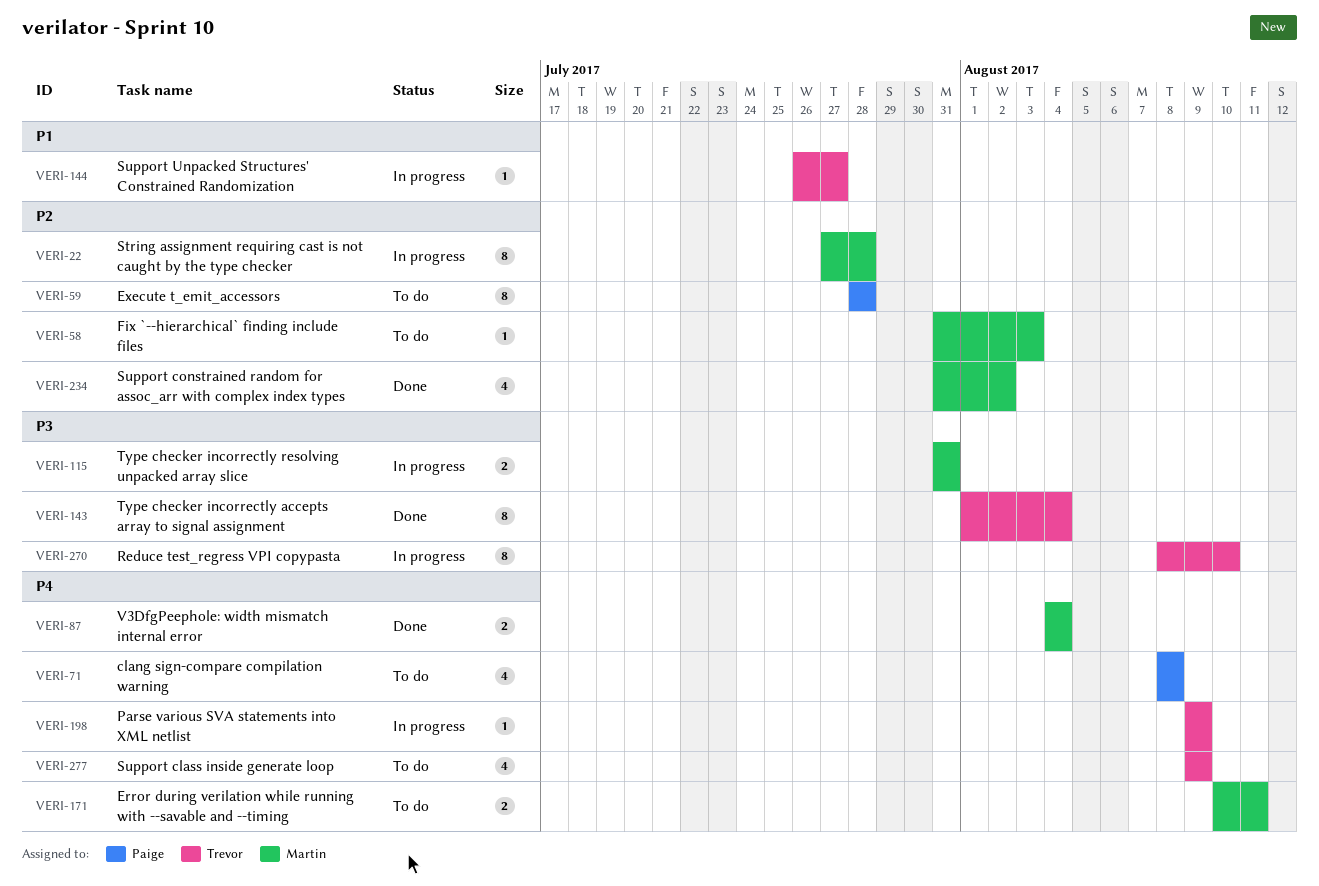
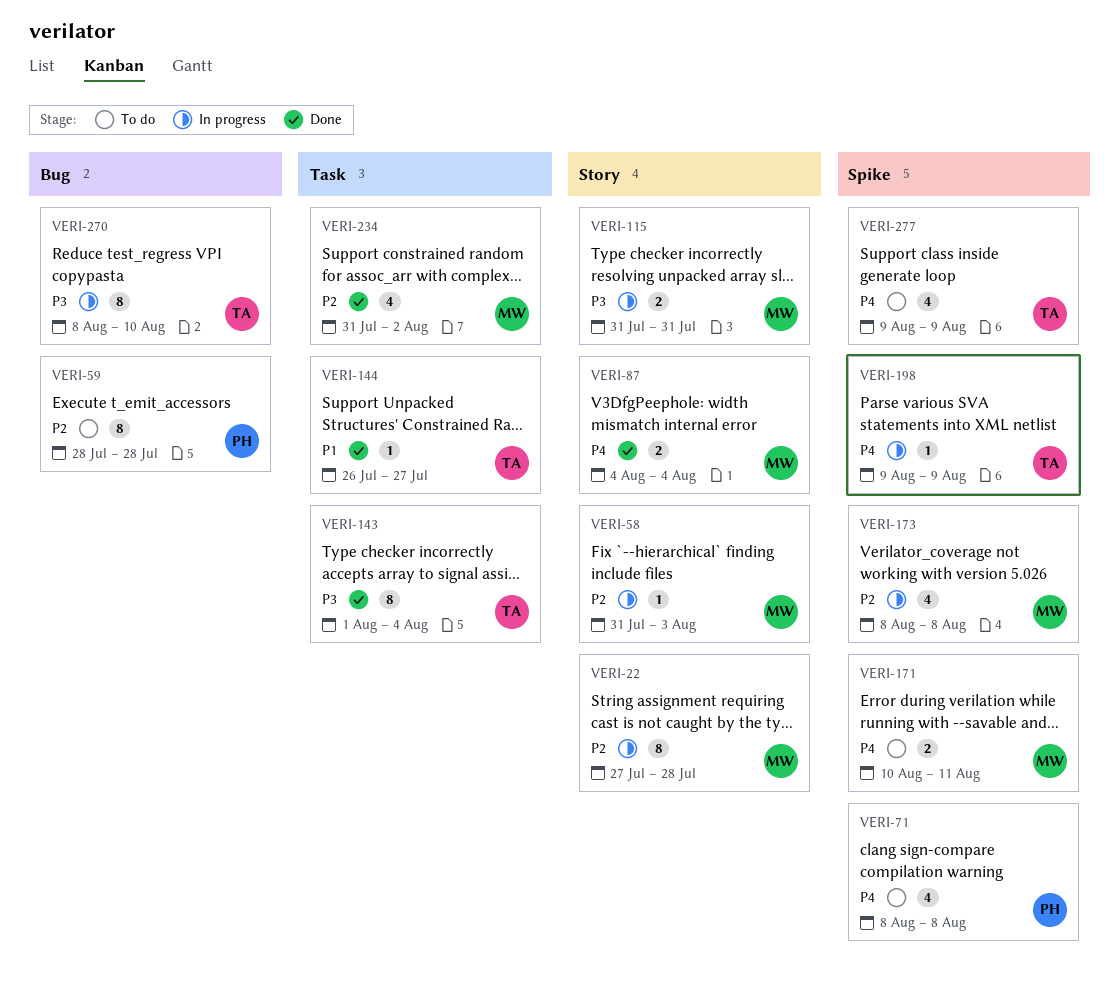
VERI-58, status: To do -> In progress
VERI-144, status: In progress -> Done
VERI-173: none -> present

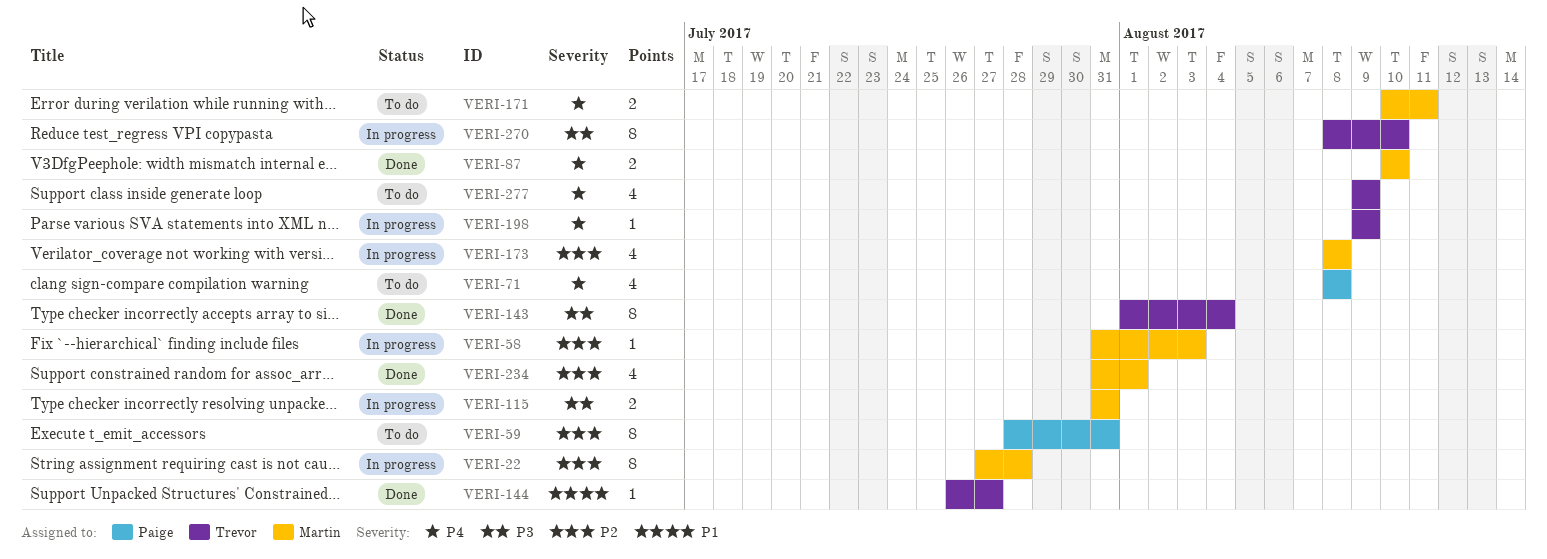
VERI-59, due: Jul 28 -> Jul 31
VERI-87, start: Aug 4 -> Aug 10
VERI-87, due: Aug 4 -> Aug 10
VERI-234, due: Aug 2 -> Aug 1

